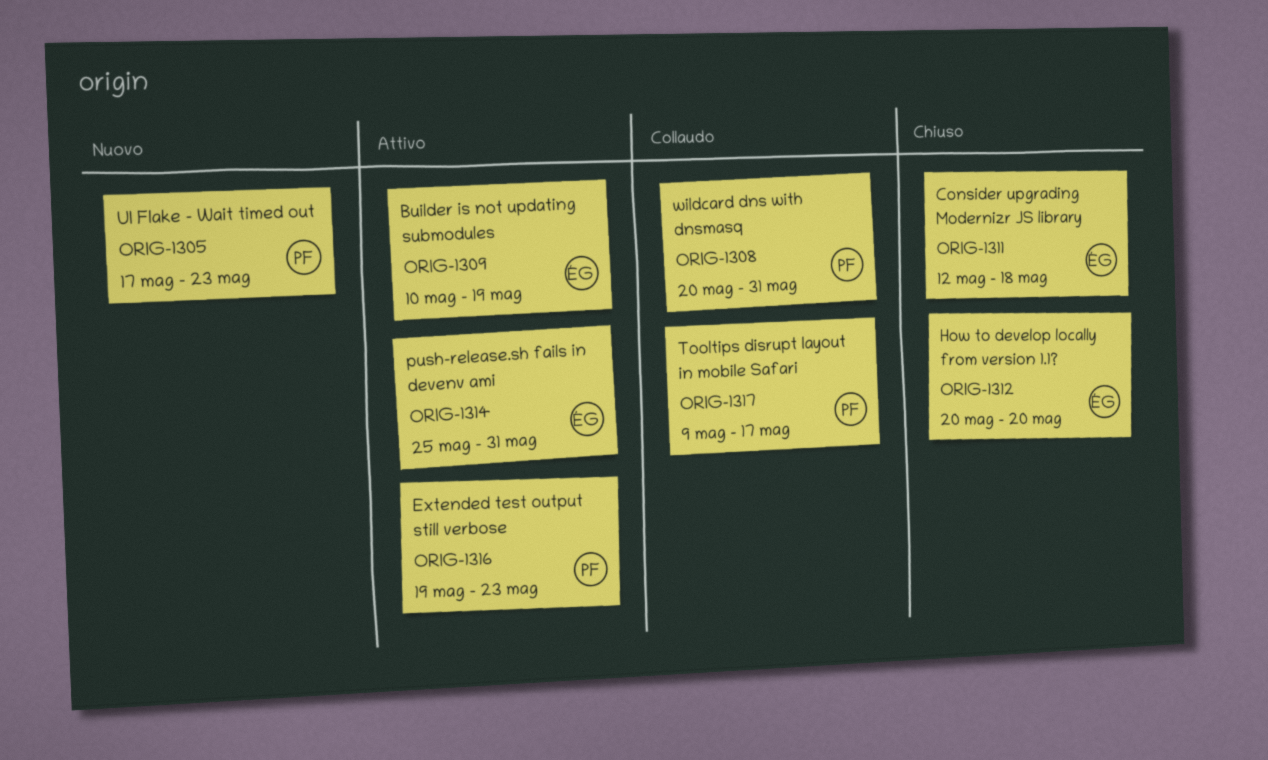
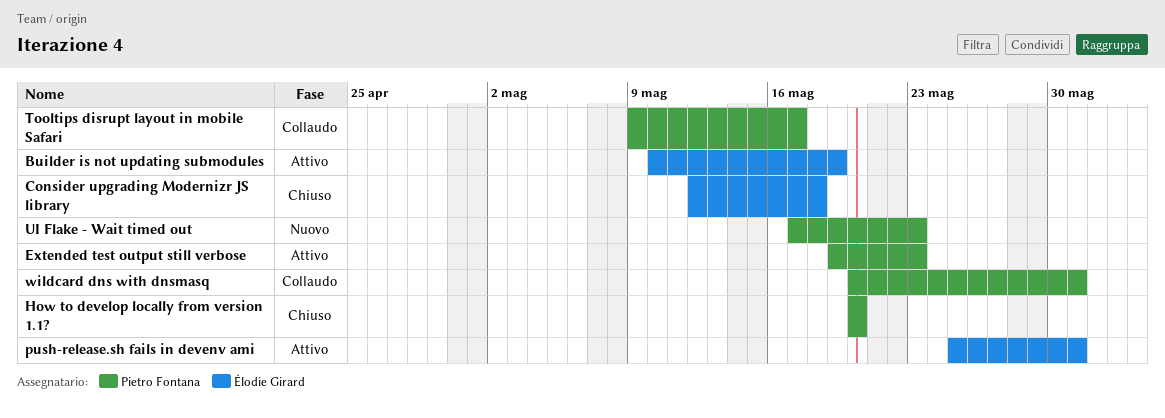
How to develop locally from version 1.1?, owner: Élodie Girard -> Pietro Fontana

